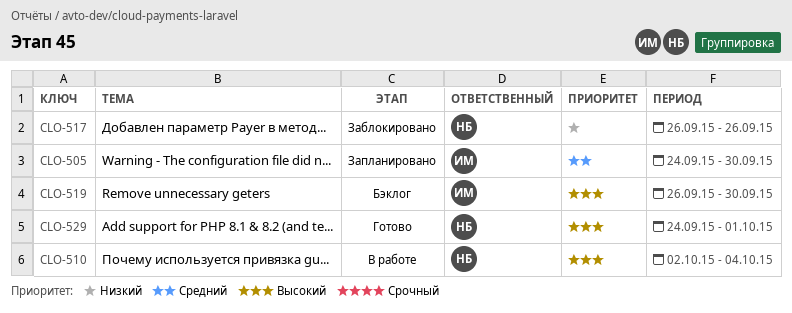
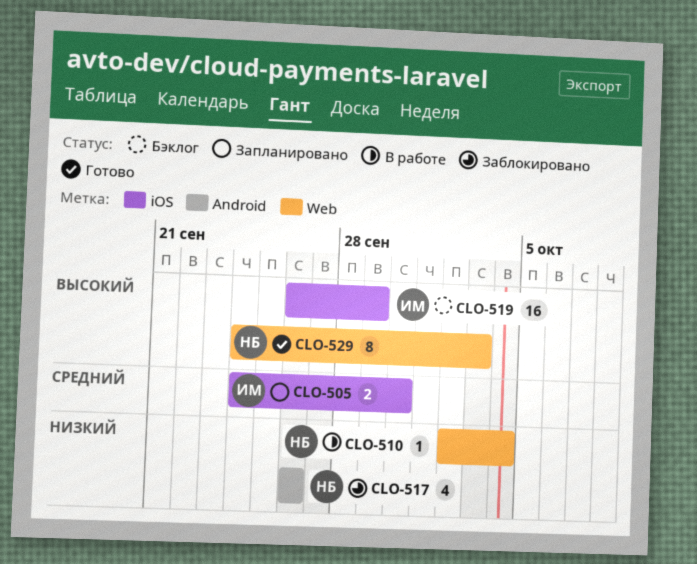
CLO-510, priority: Высокий -> Низкий
CLO-519, due: Sep 30 -> Sep 29
CLO-529, due: Oct 1 -> Oct 3

